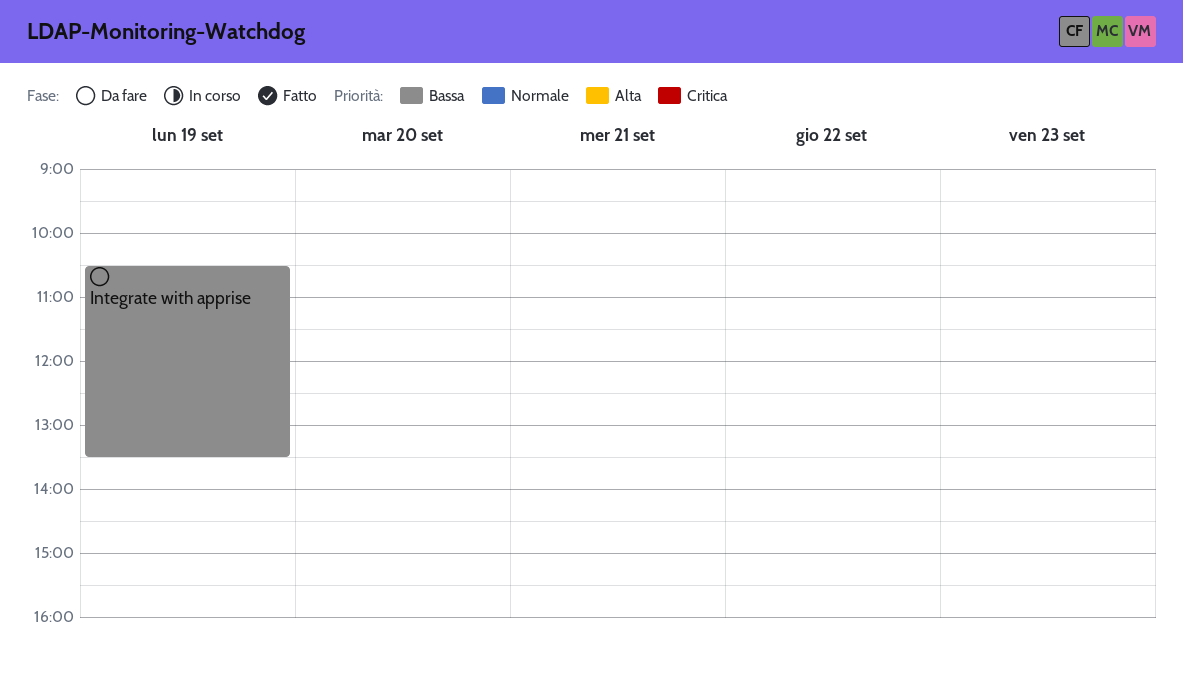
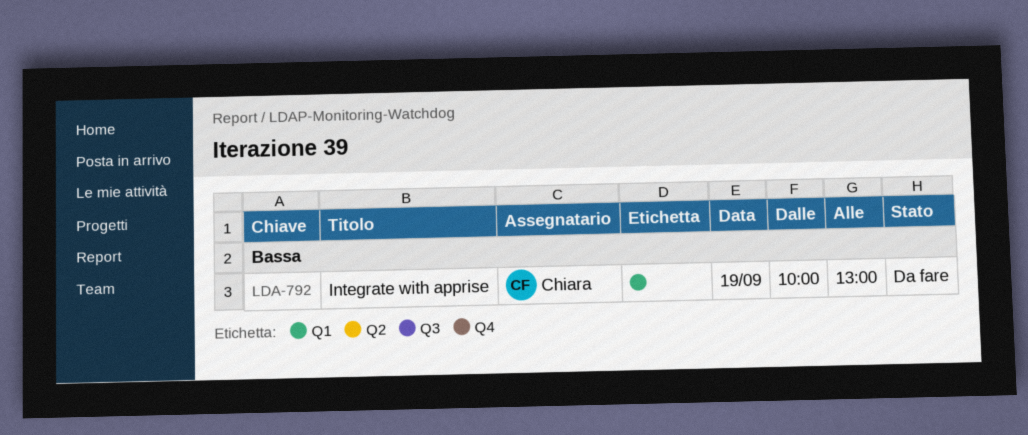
Integrate with apprise, begins: 10:30 -> 10:00
Integrate with apprise, ends: 13:30 -> 13:00

